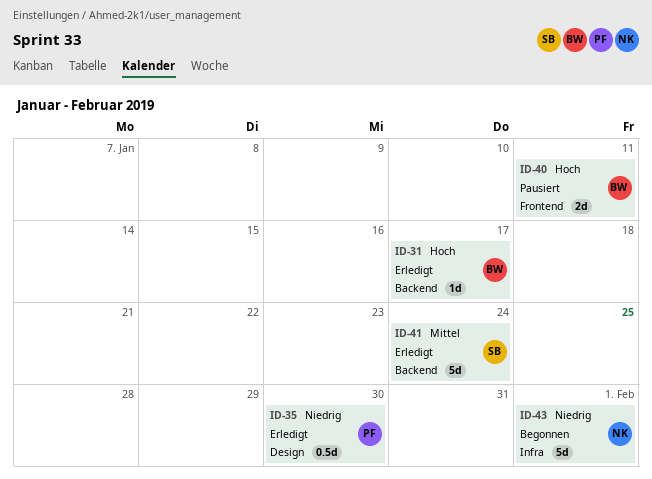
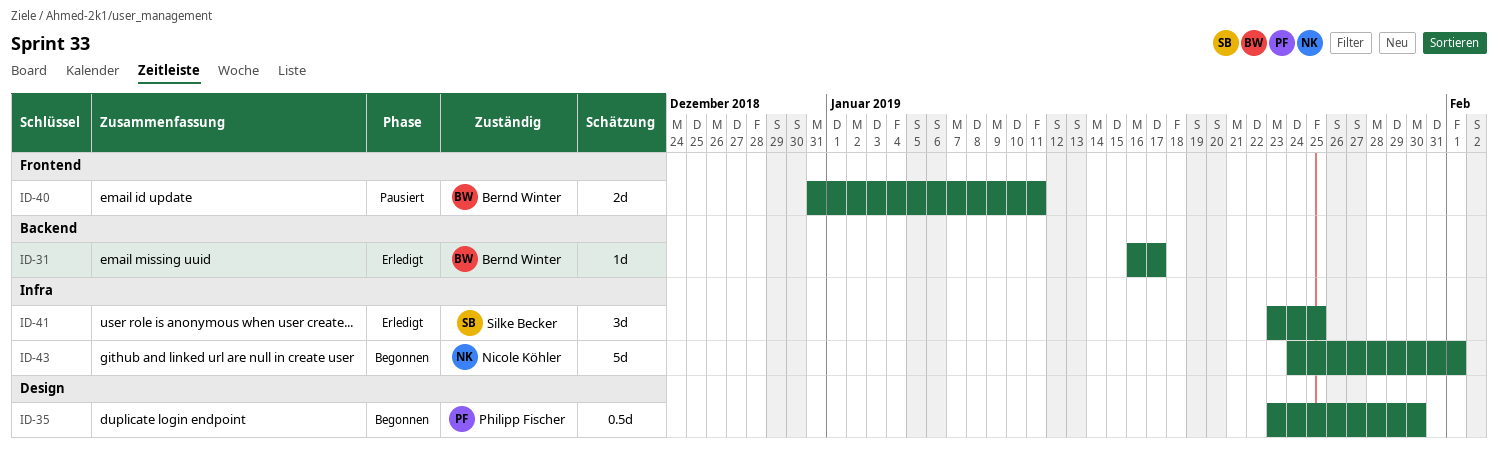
ID-35, status: Erledigt -> Begonnen
ID-41, label: Backend -> Infra
ID-41, estimate: 5d -> 3d
ID-41, due: Jan 24 -> Jan 25

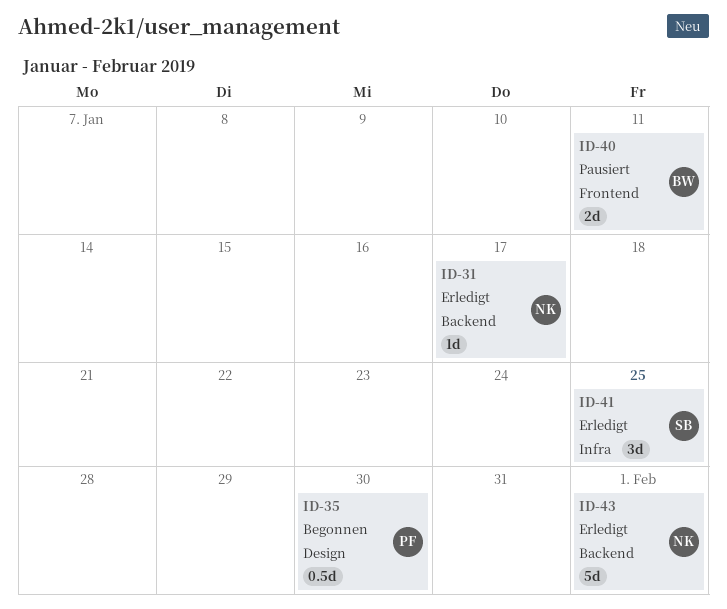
ID-31, owner: Bernd Winter -> Nicole Köhler
ID-43, status: Begonnen -> Erledigt
ID-43, label: Infra -> Backend

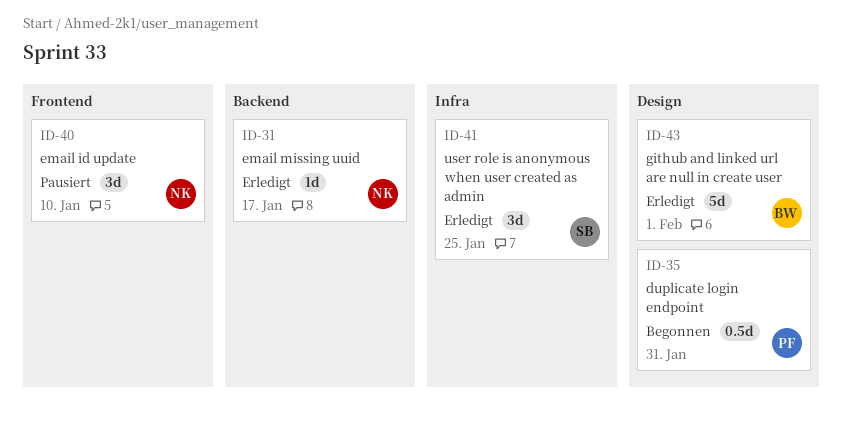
ID-35, due: Jan 30 -> Jan 31
ID-40, owner: BW -> NK
ID-40, estimate: 2d -> 3d
ID-40, due: Jan 11 -> Jan 10
ID-43, owner: NK -> BW
ID-43, label: Backend -> Design

